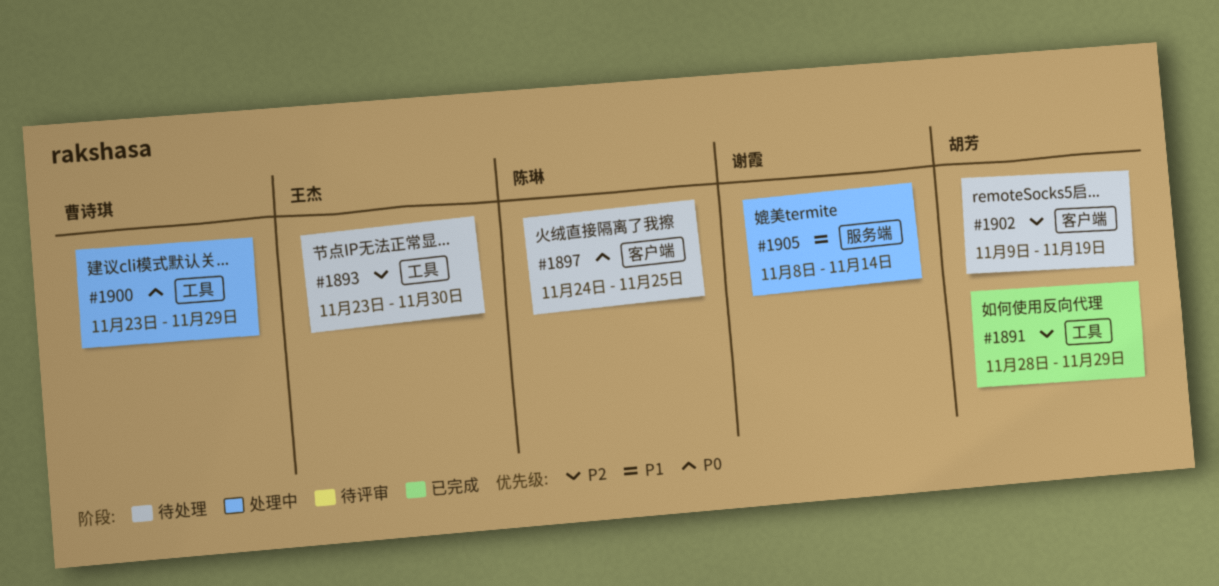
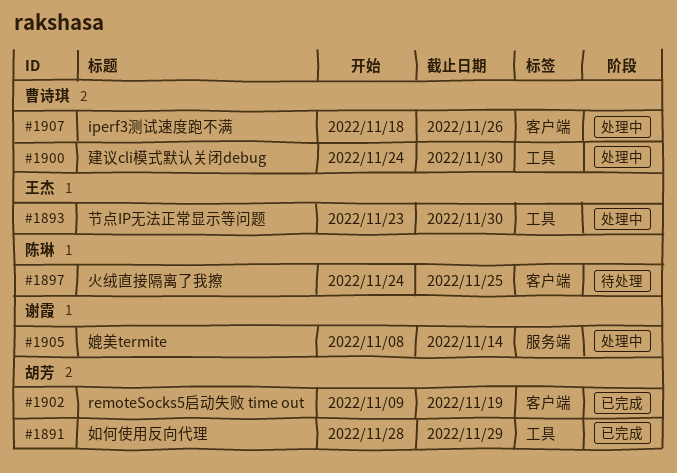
#1893, status: 待处理 -> 处理中
#1900, start: Nov 23 -> Nov 24
#1900, due: Nov 29 -> Nov 30
#1902, status: 待处理 -> 已完成
#1907: none -> present

